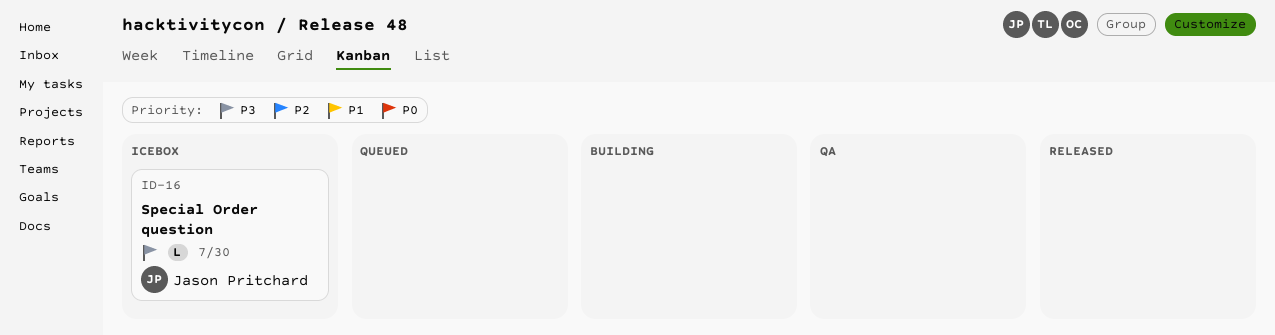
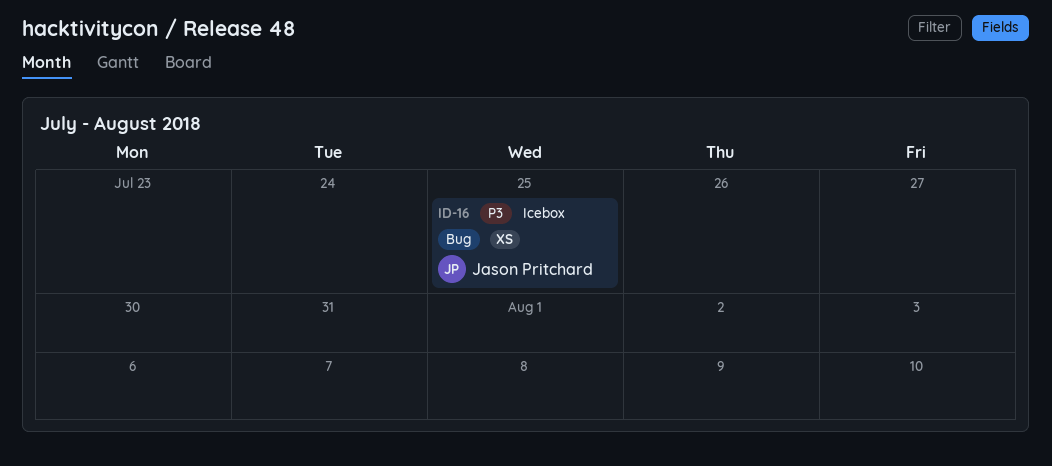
ID-16, estimate: L -> XS
ID-16, due: Jul 30 -> Jul 25

